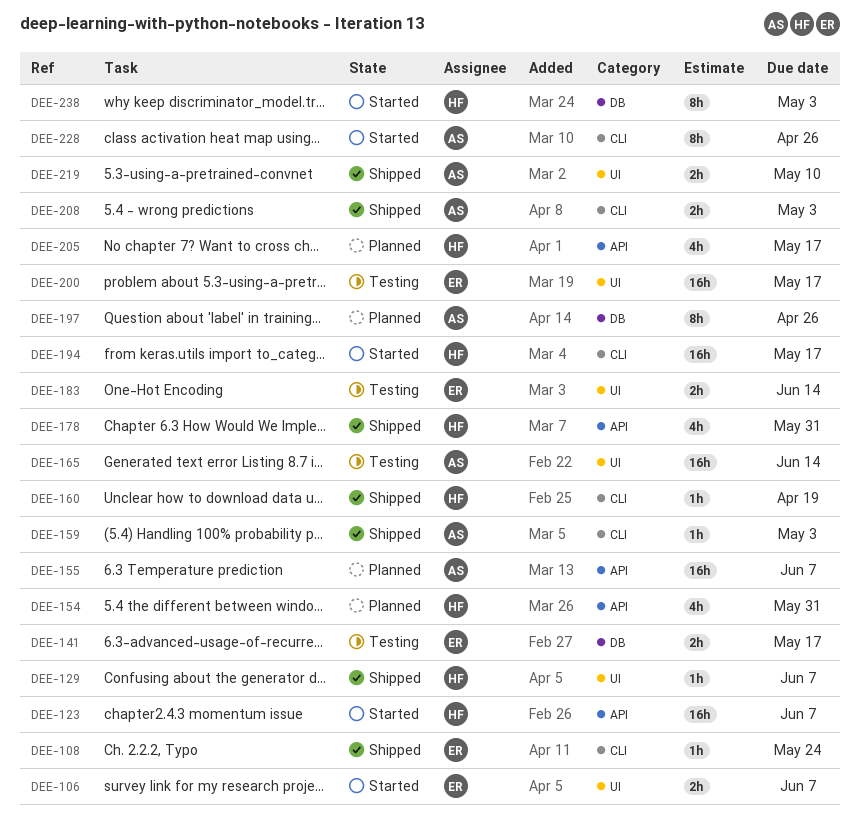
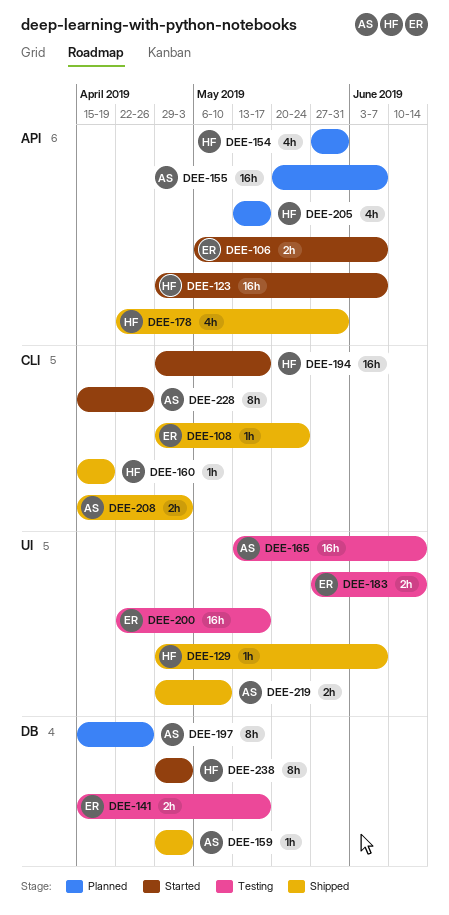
DEE-106, label: UI -> API
DEE-159, label: CLI -> DB

